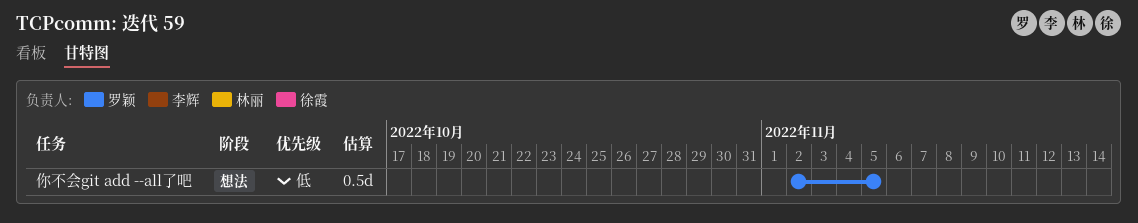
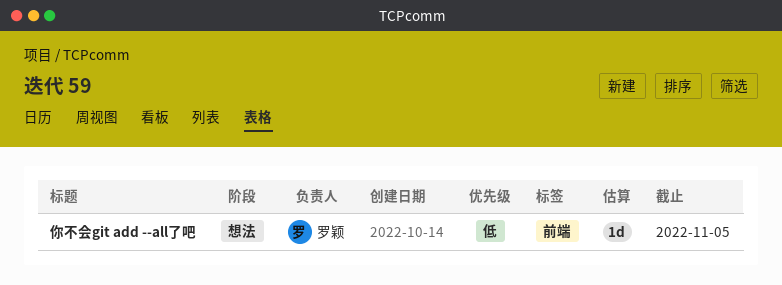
你不会git add --all了吧, estimate: 0.5d -> 1d

